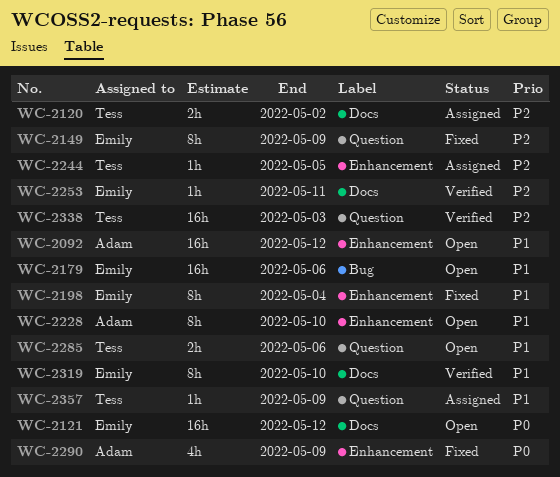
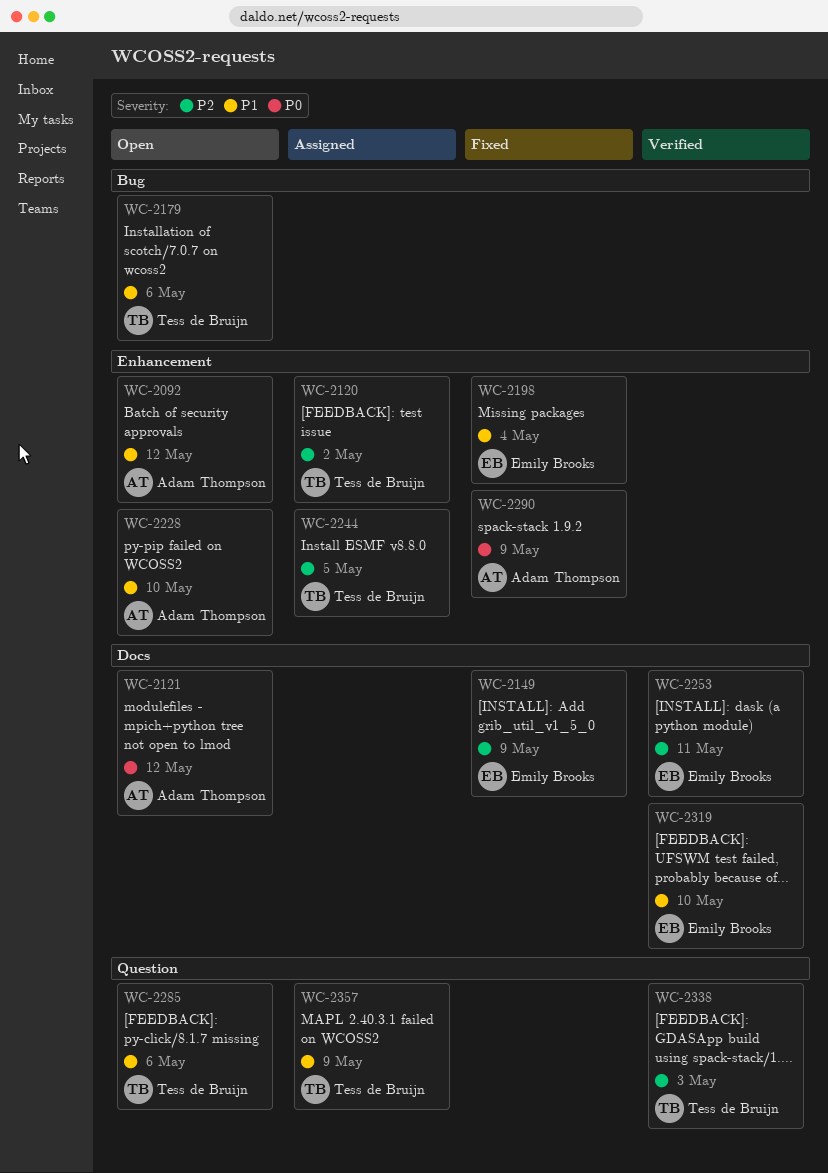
WC-2120, label: Docs -> Enhancement
WC-2121, owner: Emily Brooks -> Adam Thompson
WC-2149, label: Question -> Docs
WC-2179, owner: Emily Brooks -> Tess de Bruijn

